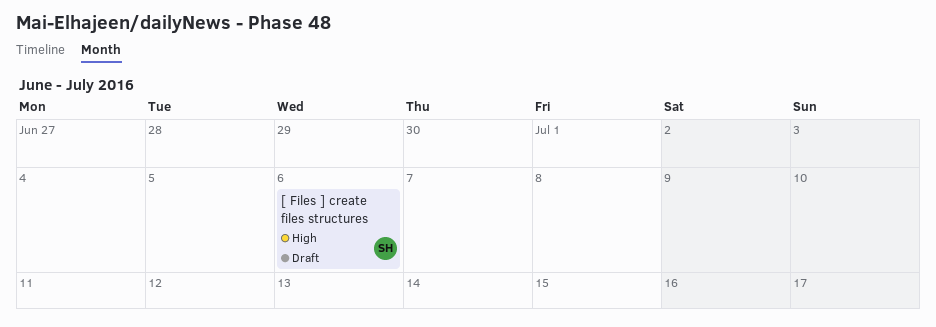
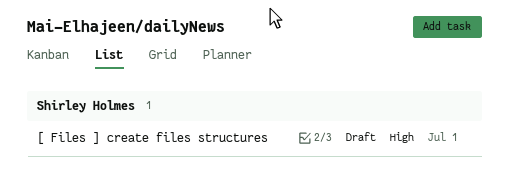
[ Files ] create files structures, due: Jul 6 -> Jul 1

